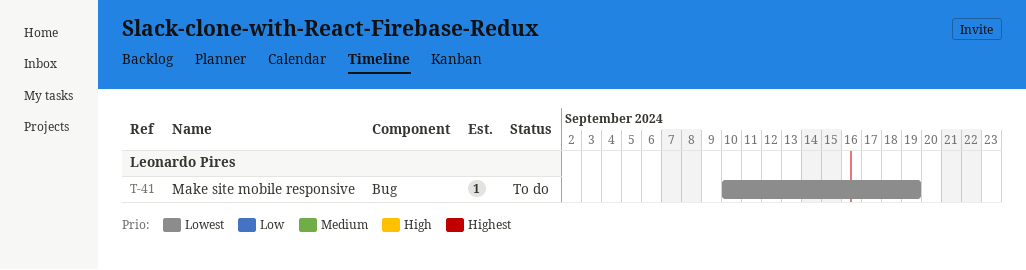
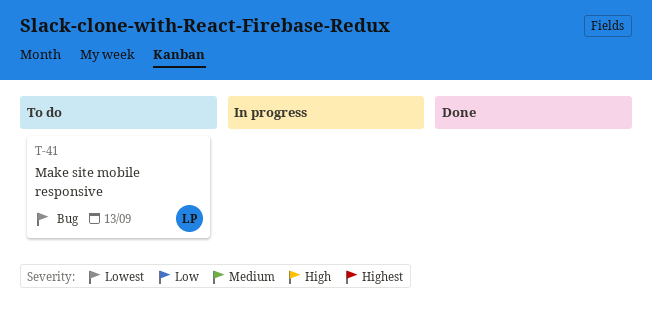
T-41, due: Sep 19 -> Sep 13

